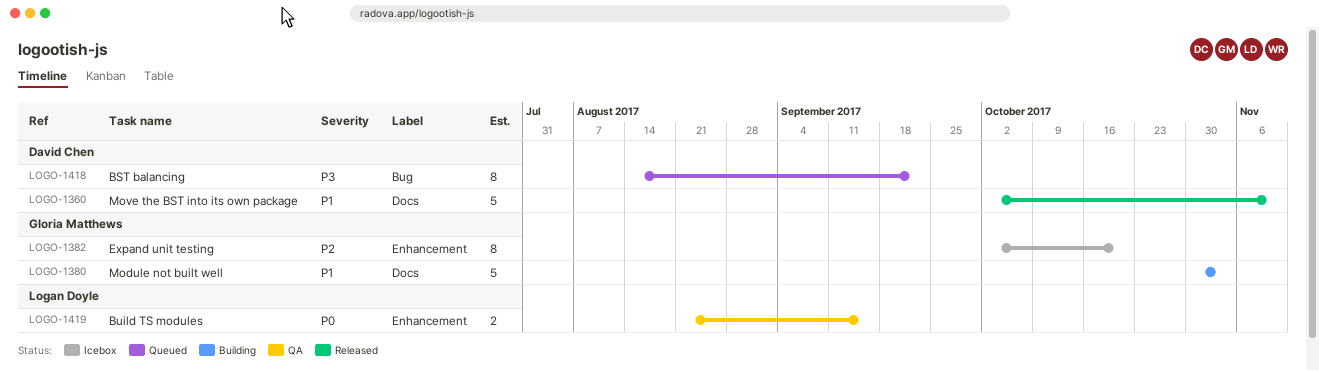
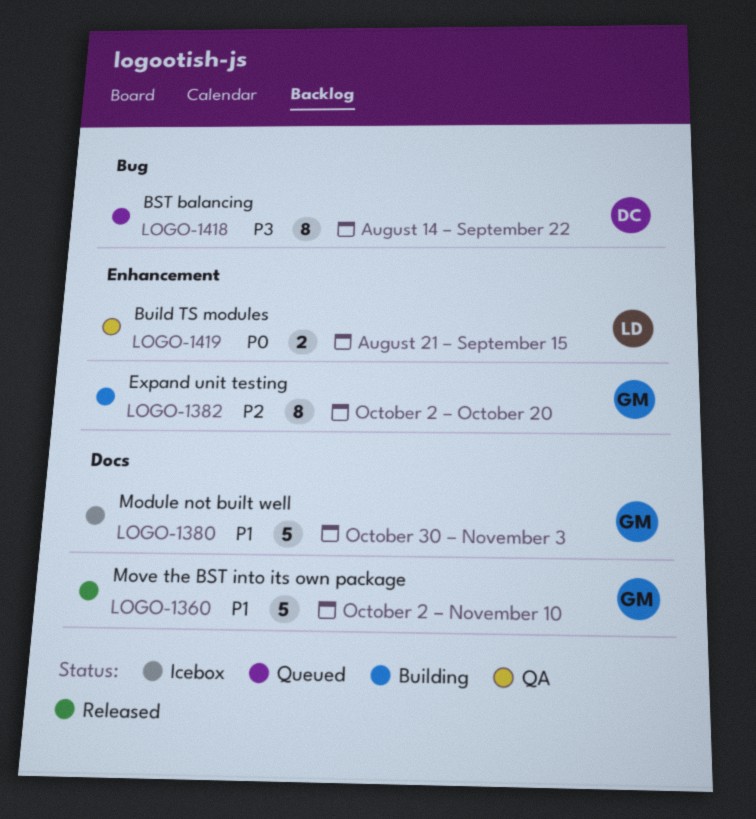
LOGO-1360, owner: David Chen -> Gloria Matthews
LOGO-1380, status: Building -> Icebox
LOGO-1382, status: Icebox -> Building

